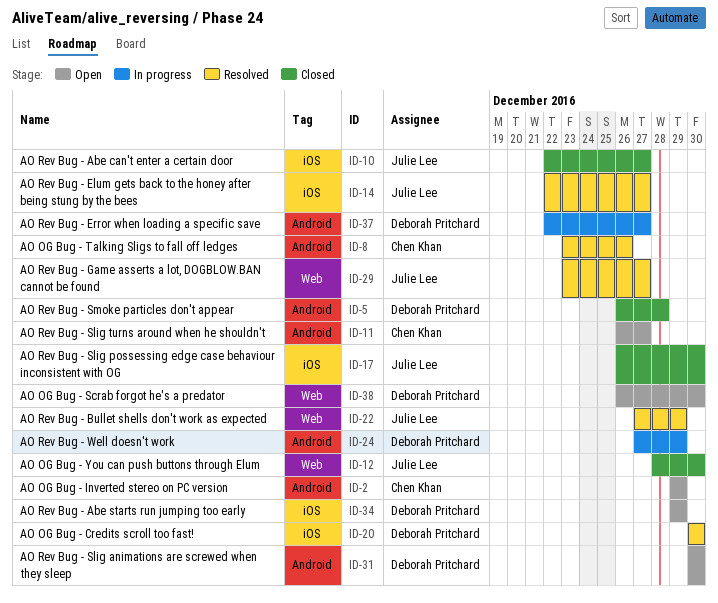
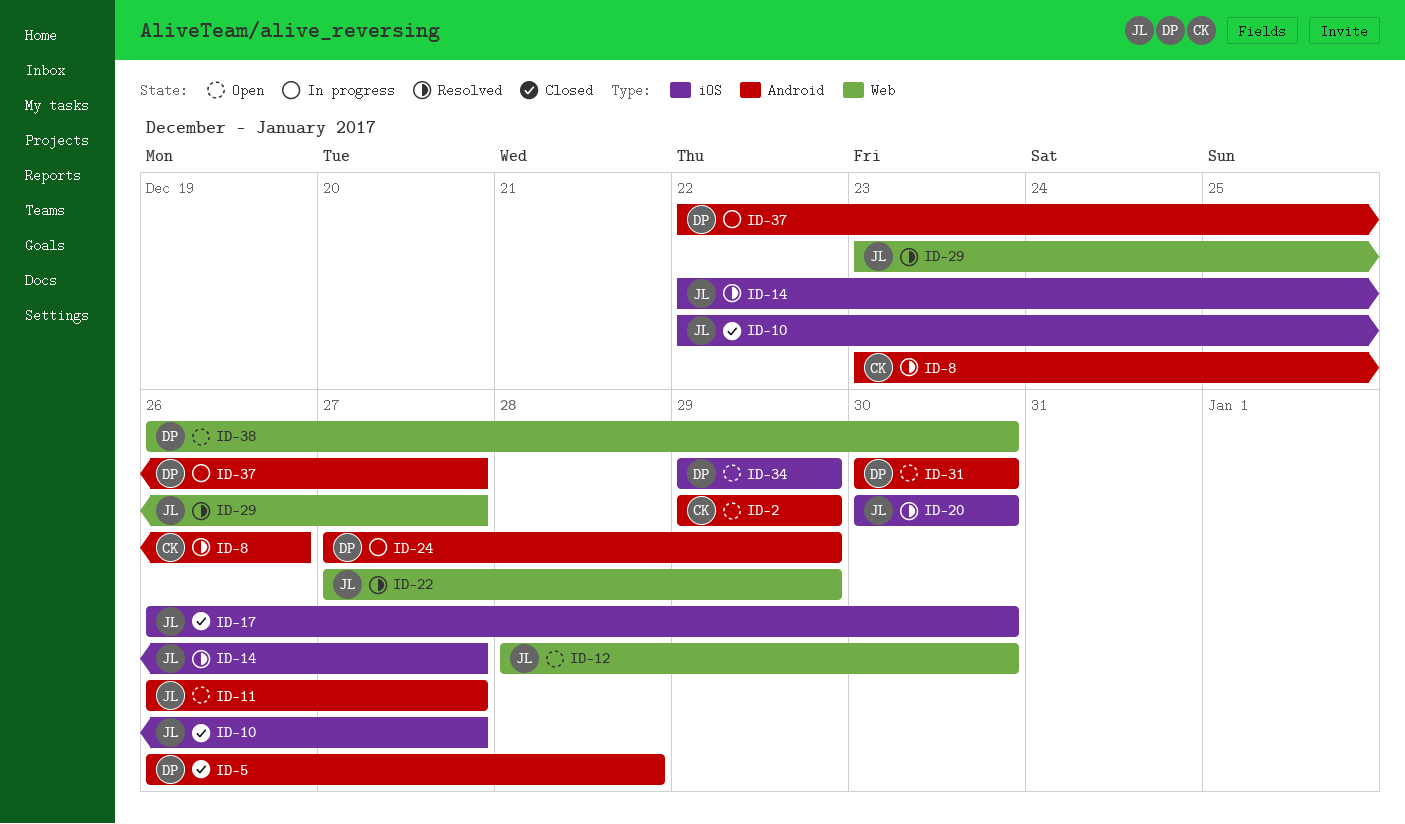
ID-11, owner: Chen Khan -> Julie Lee
ID-12, status: Closed -> Open
ID-20, owner: Deborah Pritchard -> Julie Lee

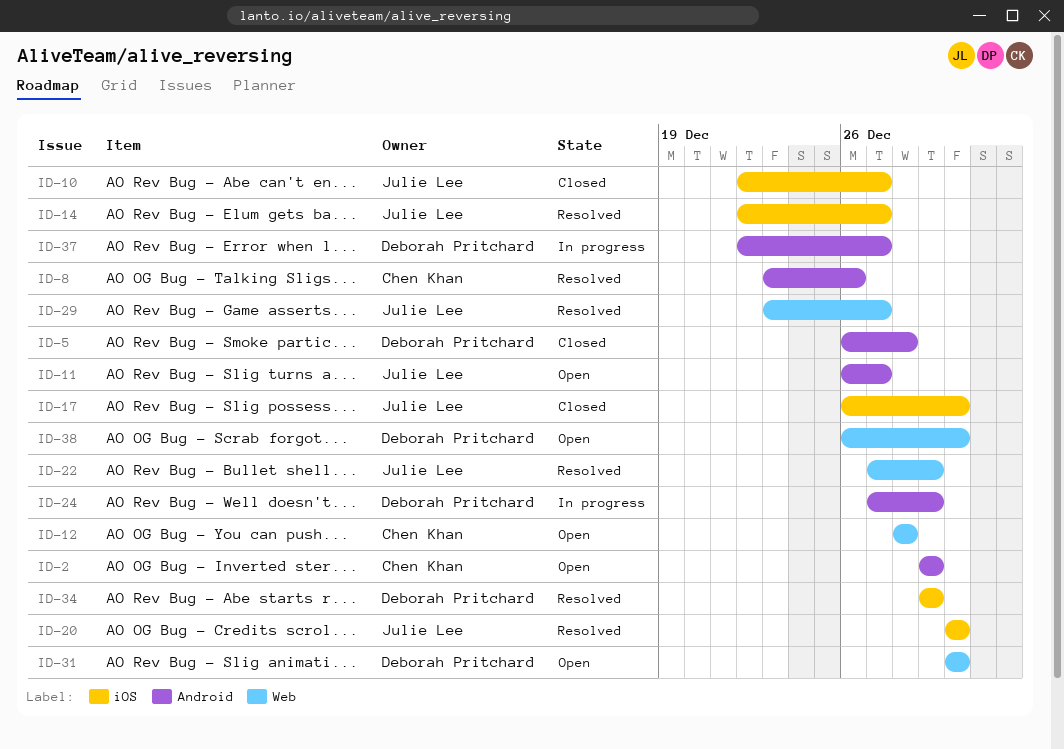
ID-12, owner: Julie Lee -> Chen Khan
ID-12, due: Dec 30 -> Dec 28
ID-31, label: Android -> Web
ID-34, status: Open -> Resolved

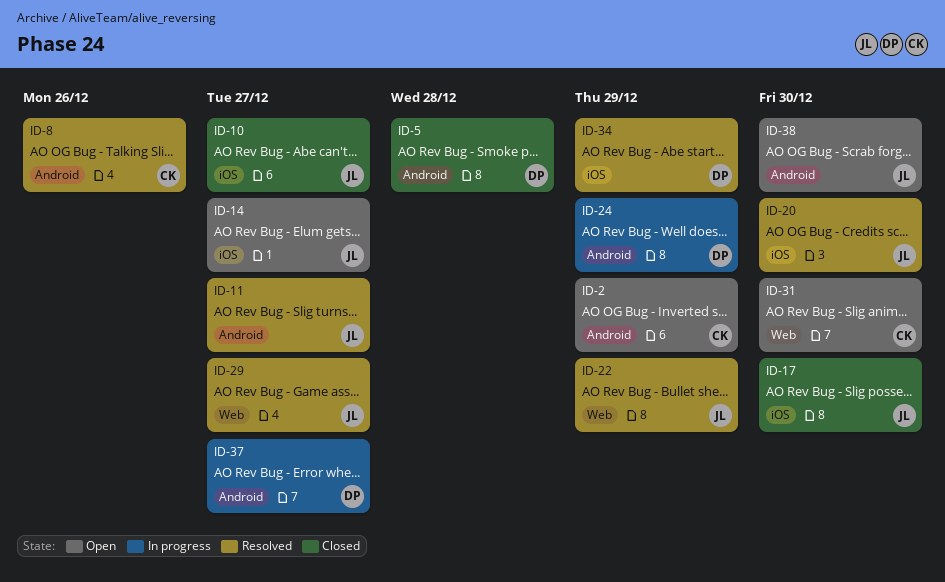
ID-11, status: Open -> Resolved
ID-12: present -> none
ID-14, status: Resolved -> Open
ID-31, owner: Deborah Pritchard -> Chen Khan
ID-38, owner: Deborah Pritchard -> Julie Lee
ID-38, label: Web -> Android

